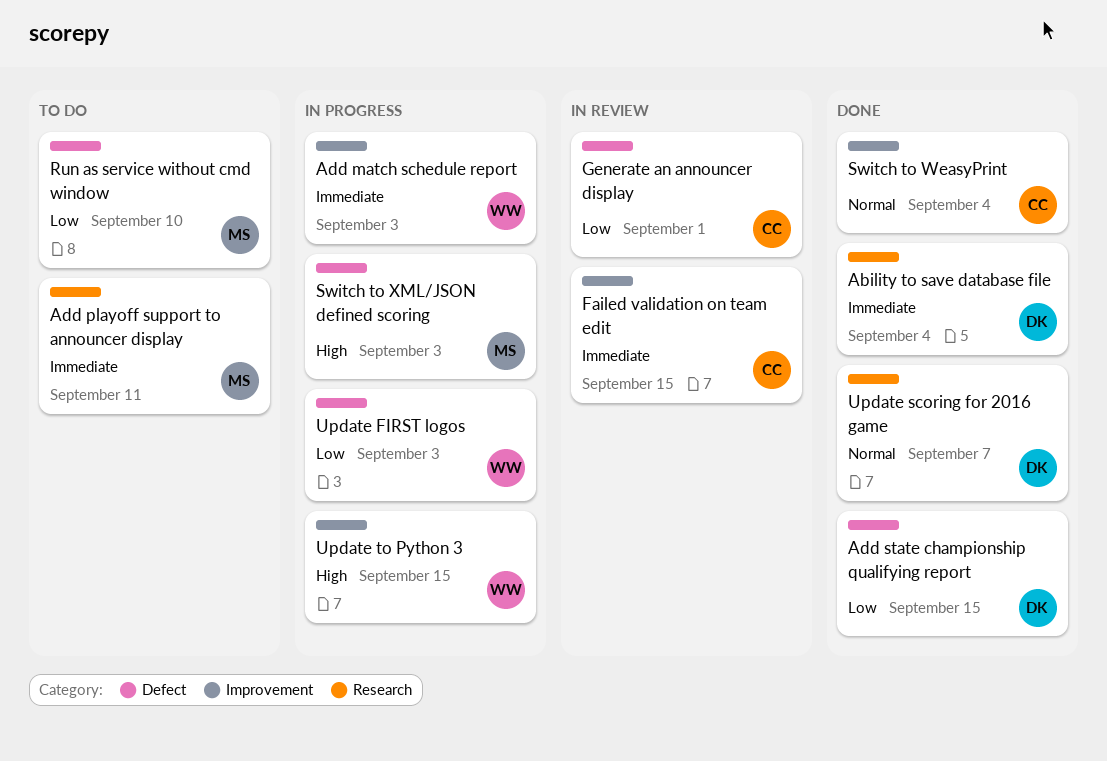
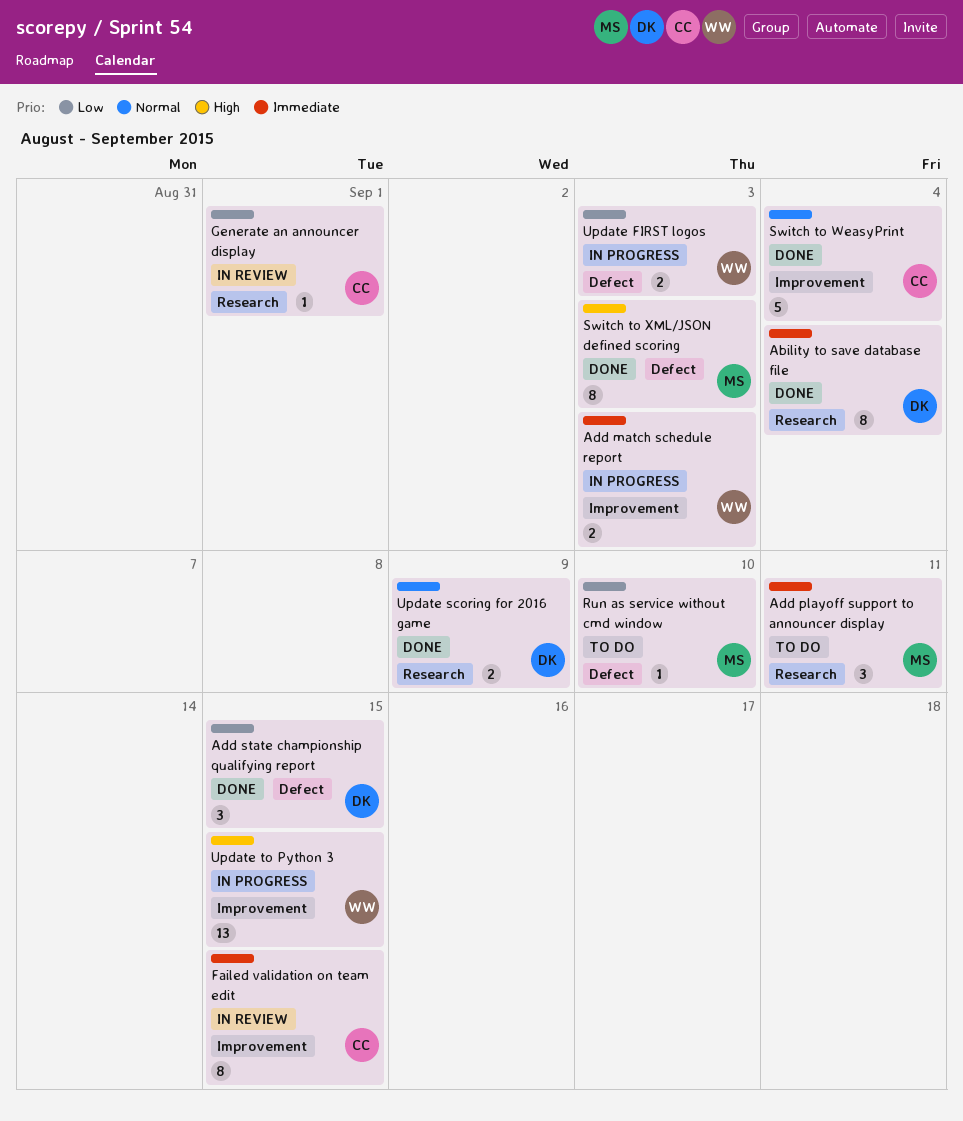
Generate an announcer display, label: Defect -> Research
Switch to XML/JSON defined scoring, status: In progress -> Done
Update scoring for 2016 game, due: Sep 7 -> Sep 9

